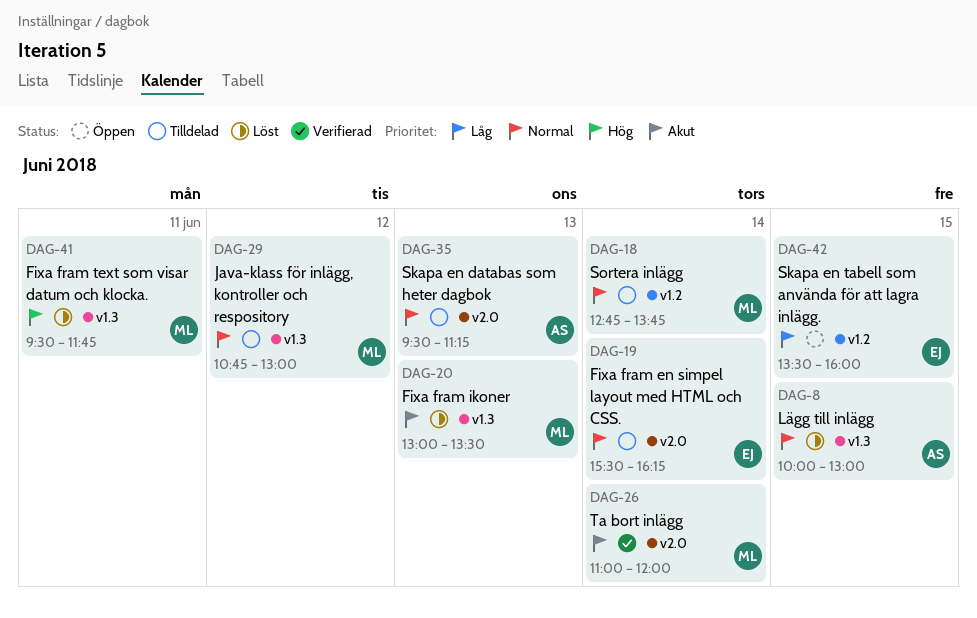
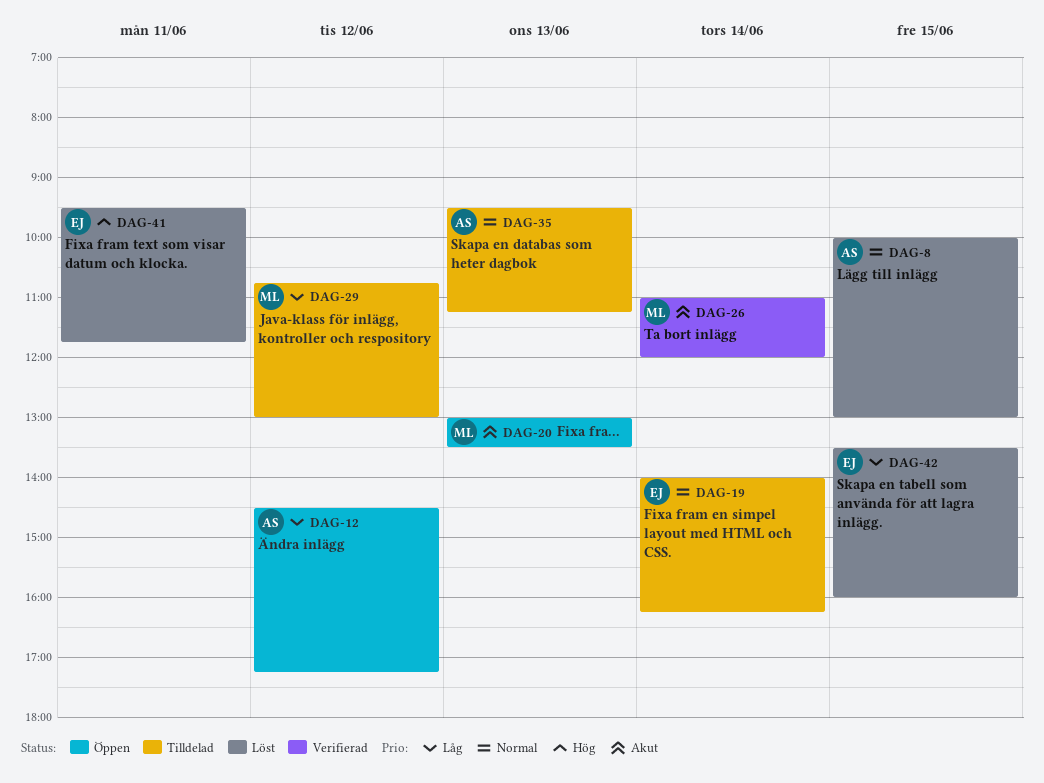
DAG-12: none -> present
DAG-18: present -> none
DAG-19, begins: 15:30 -> 14:00
DAG-20, status: Löst -> Öppen
DAG-29, priority: Normal -> Låg
DAG-41, owner: ML -> EJ
DAG-42, status: Öppen -> Löst

